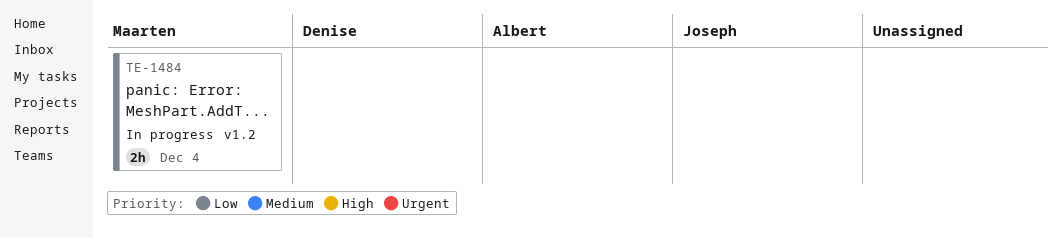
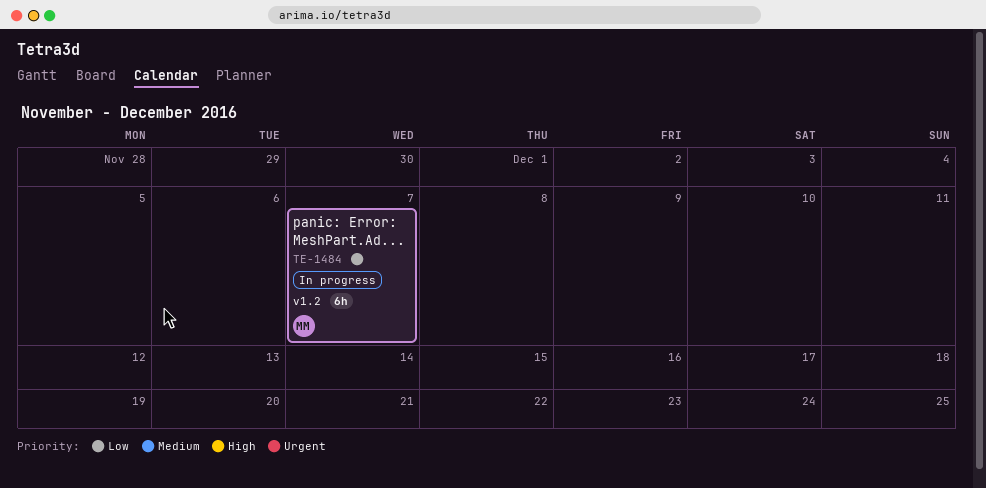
TE-1484, estimate: 2h -> 6h
TE-1484, due: Dec 4 -> Dec 7

